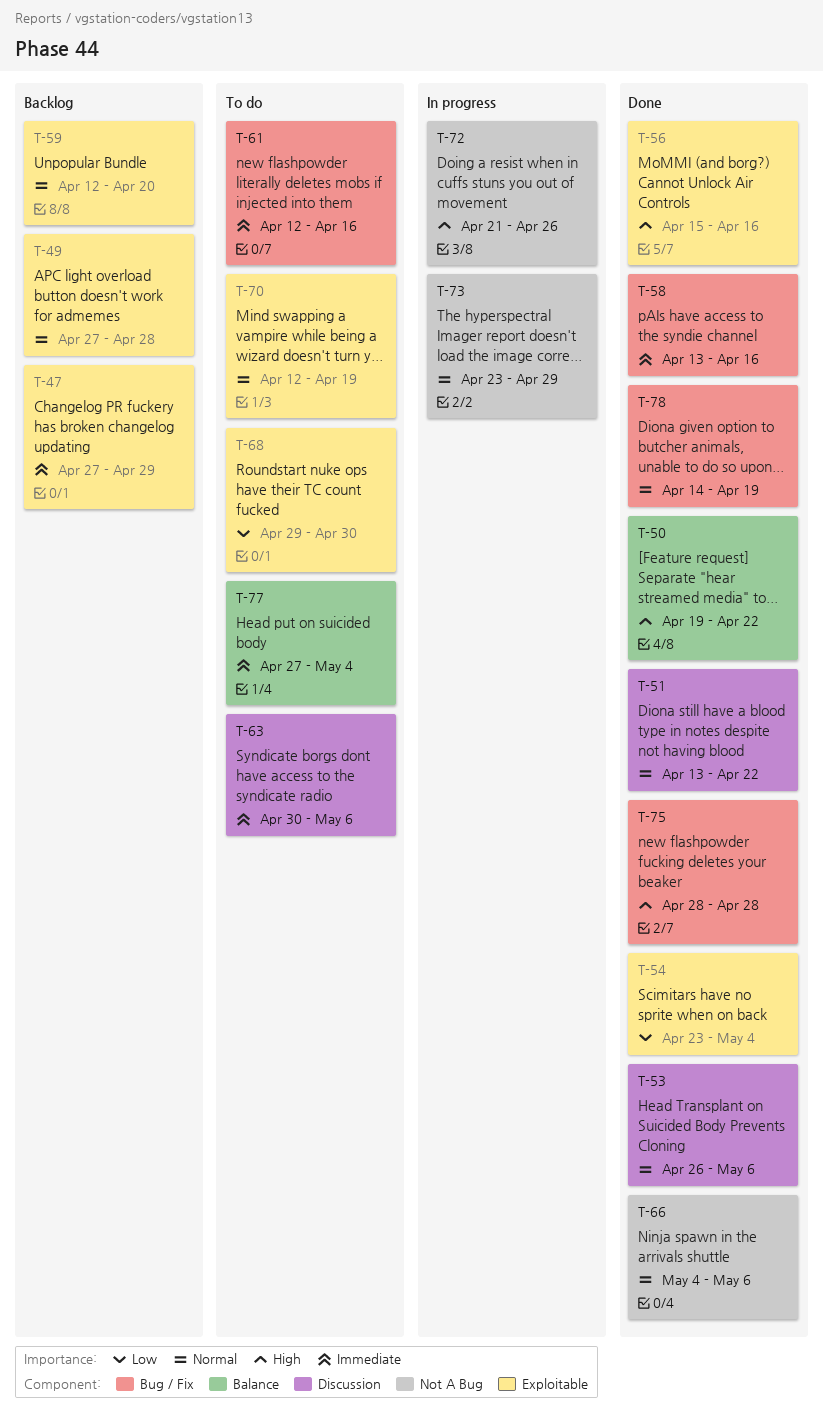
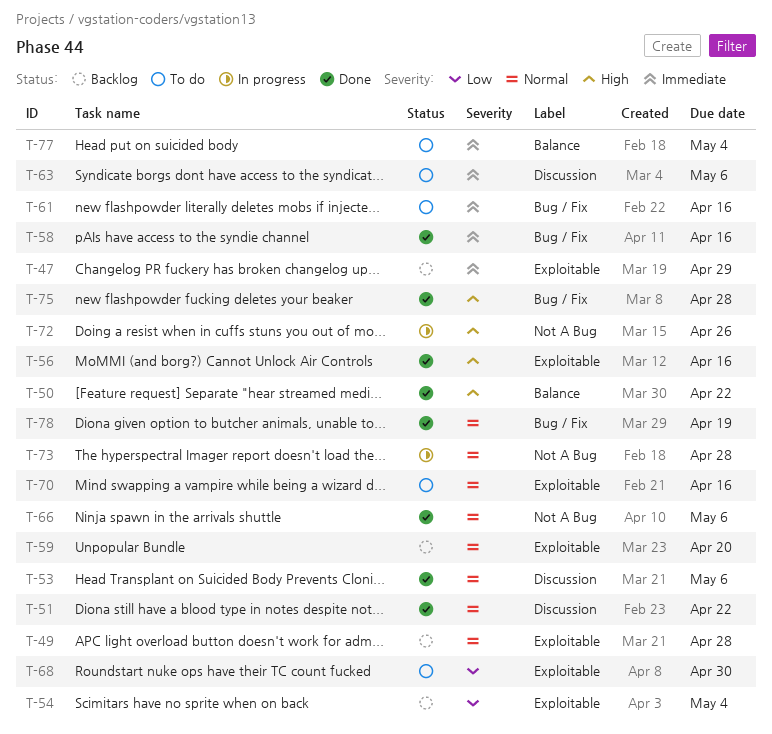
T-54, status: Done -> Backlog
T-70, due: Apr 19 -> Apr 16
T-73, due: Apr 29 -> Apr 28

